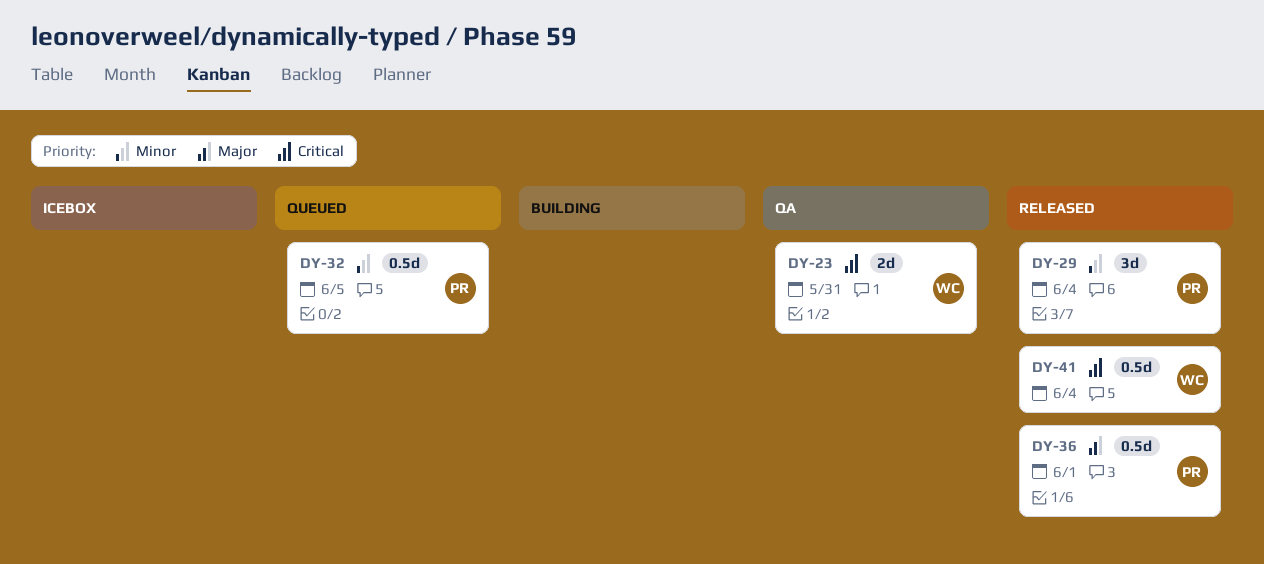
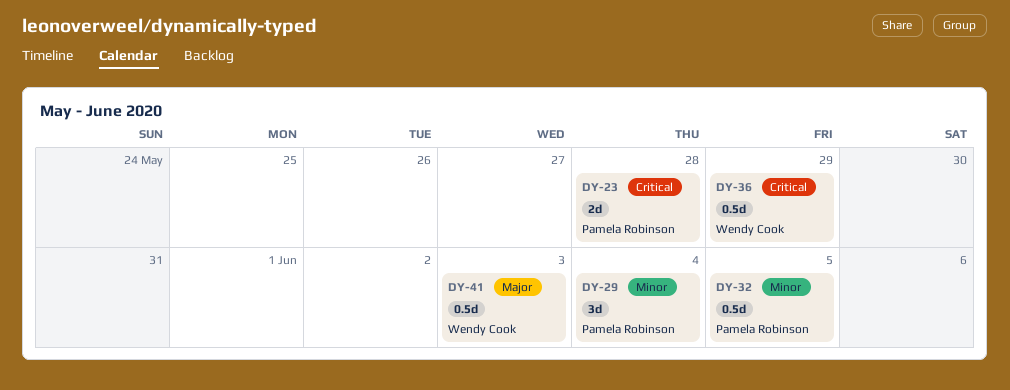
DY-23, owner: Wendy Cook -> Pamela Robinson
DY-23, due: May 31 -> May 28
DY-36, owner: Pamela Robinson -> Wendy Cook
DY-36, priority: Major -> Critical
DY-36, due: Jun 1 -> May 29
DY-41, priority: Critical -> Major
DY-41, due: Jun 4 -> Jun 3

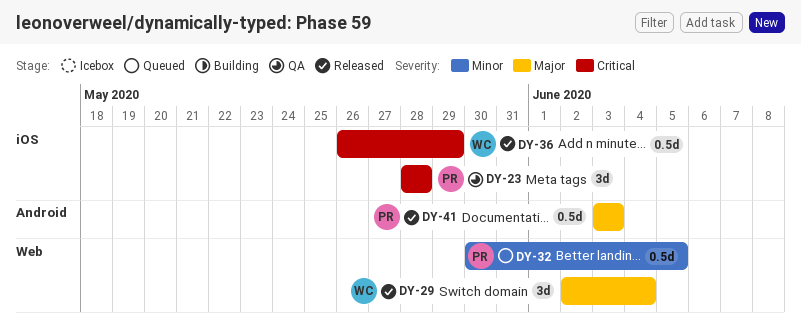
DY-23, estimate: 2d -> 3d
DY-29, owner: Pamela Robinson -> Wendy Cook
DY-29, priority: Minor -> Major
DY-41, owner: Wendy Cook -> Pamela Robinson

